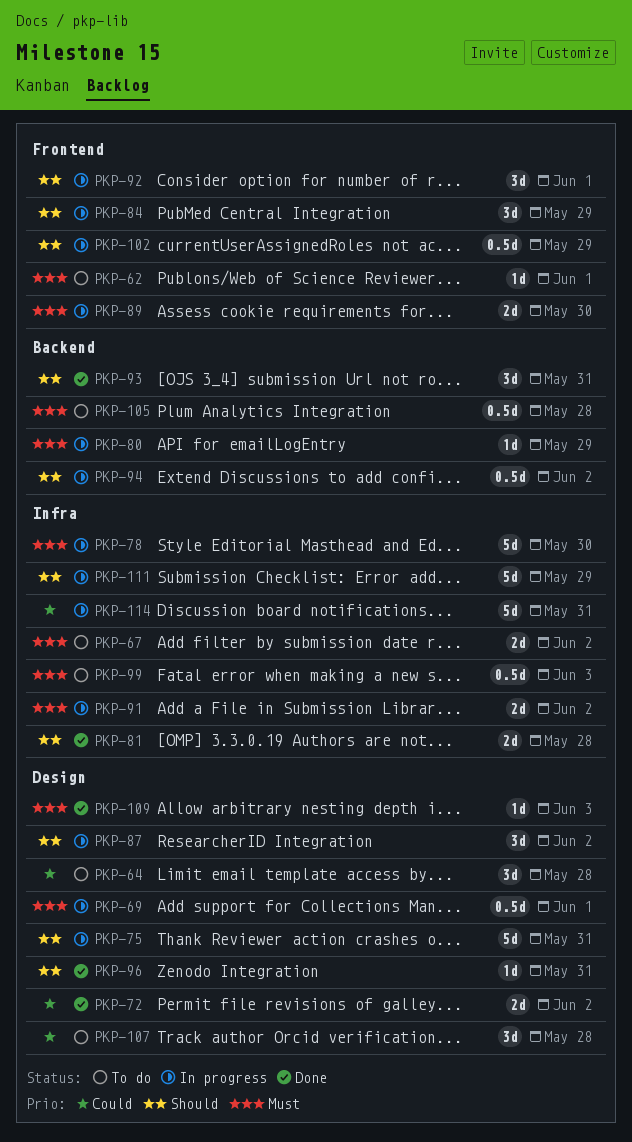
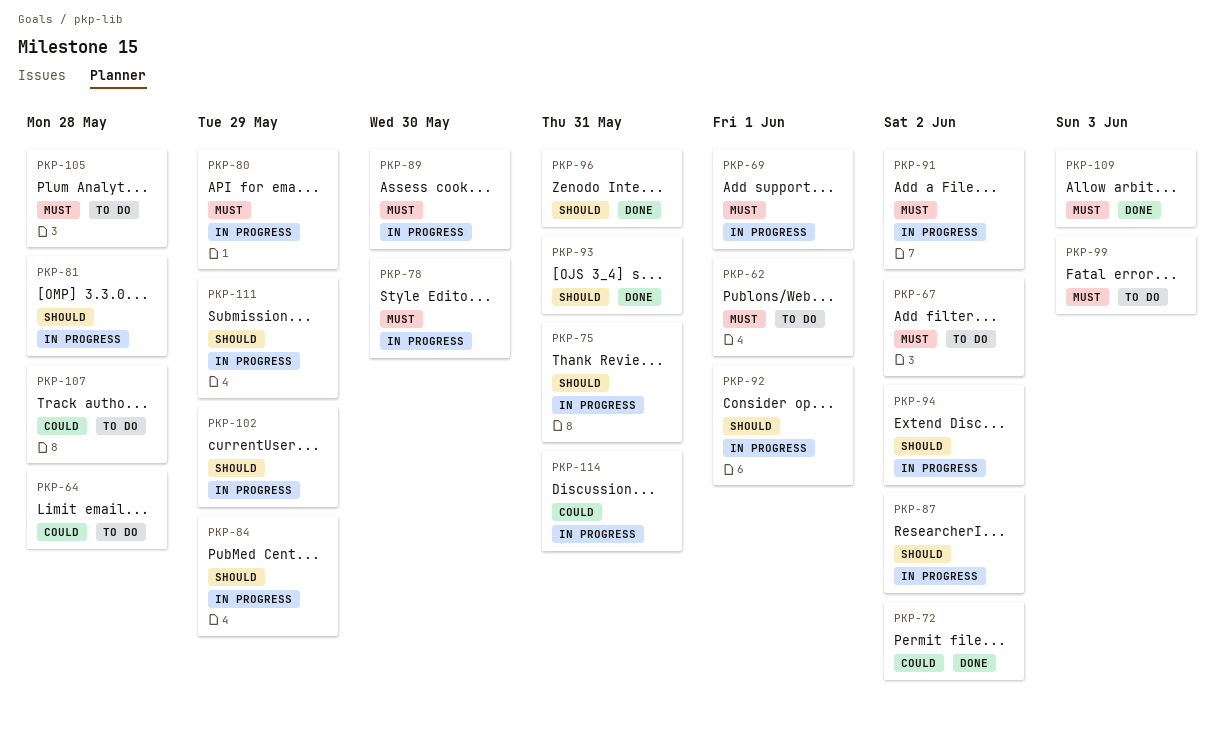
PKP-81, status: Done -> In progress

